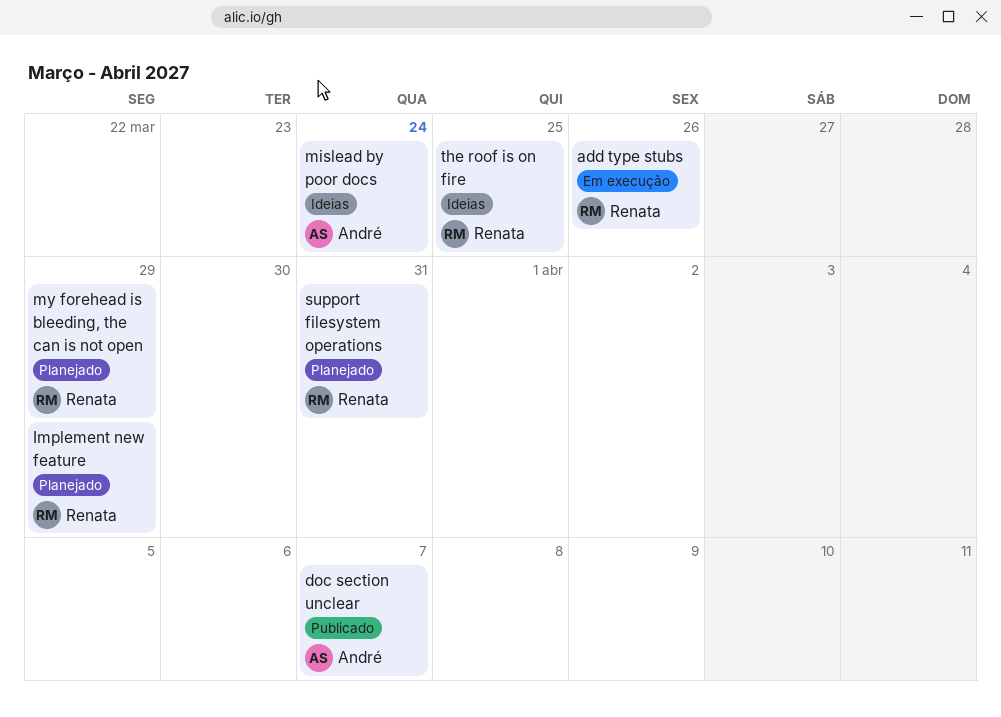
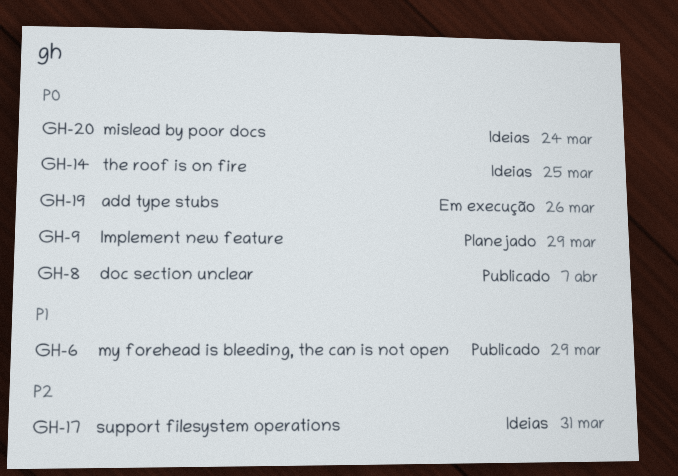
my forehead is bleeding, the can is not open, status: Planejado -> Publicado
support filesystem operations, status: Planejado -> Ideias

